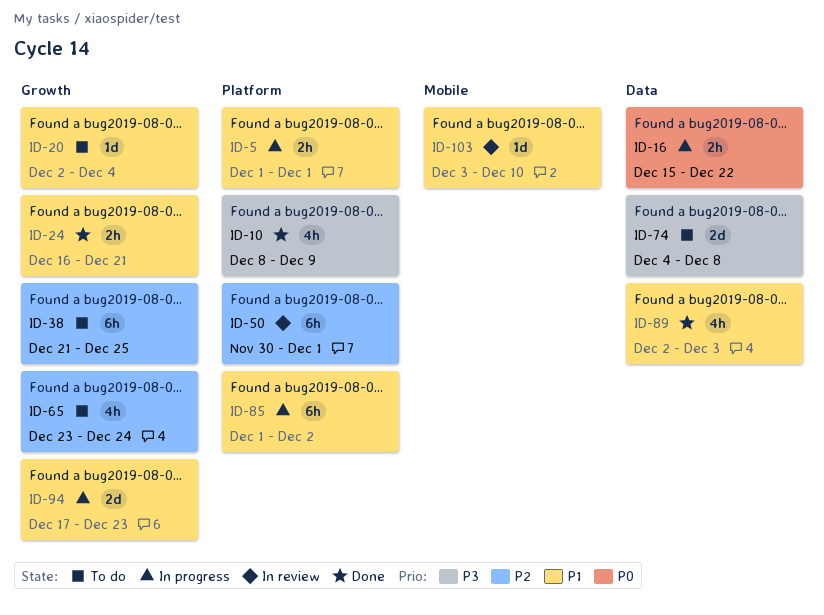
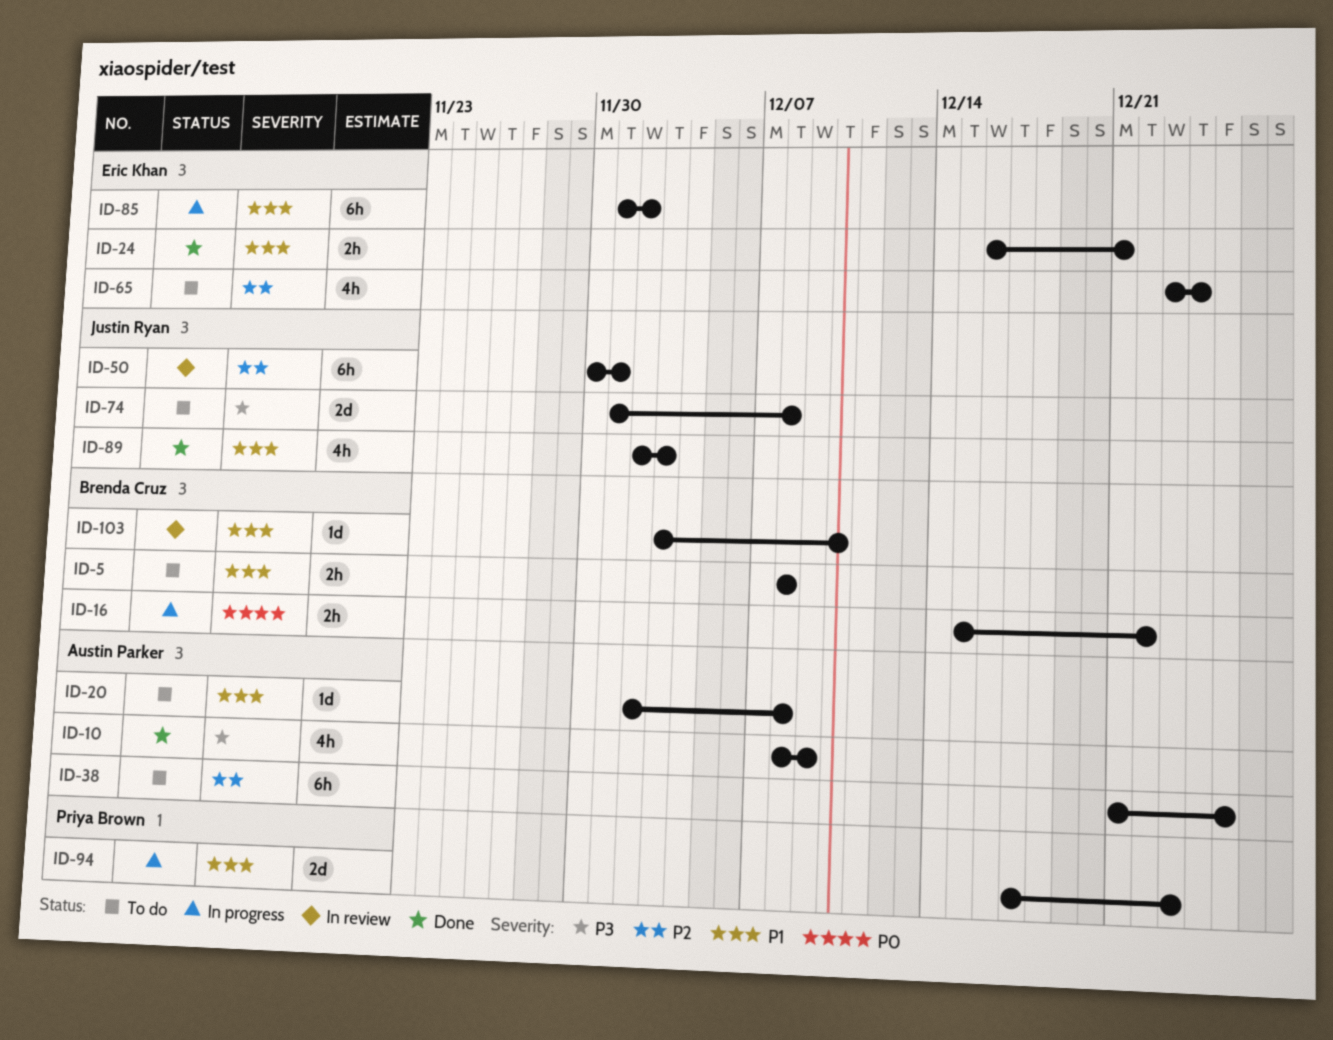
ID-5, status: In progress -> To do
ID-5, start: Dec 1 -> Dec 8
ID-5, due: Dec 1 -> Dec 8
ID-20, due: Dec 4 -> Dec 8
ID-74, start: Dec 4 -> Dec 1

